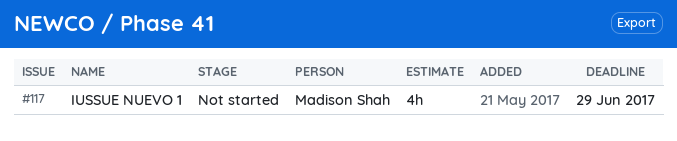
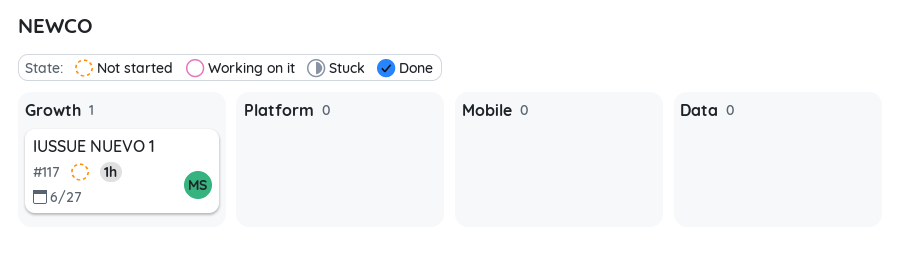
#117, estimate: 4h -> 1h
#117, due: Jun 29 -> Jun 27

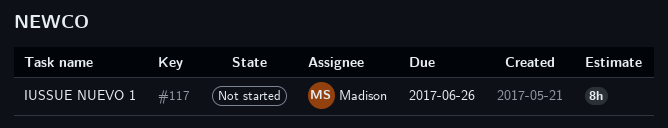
#117, estimate: 1h -> 8h
#117, due: Jun 27 -> Jun 26

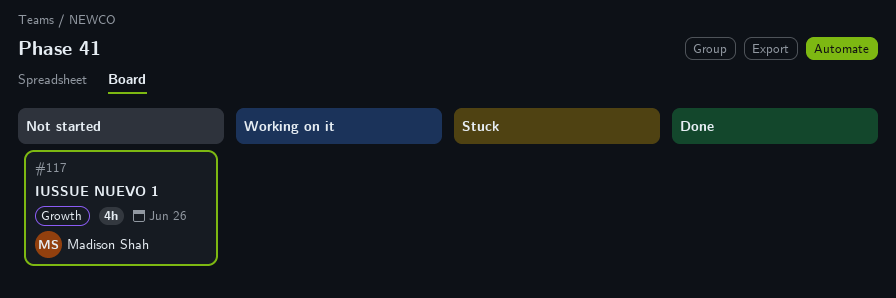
#117, estimate: 8h -> 4h

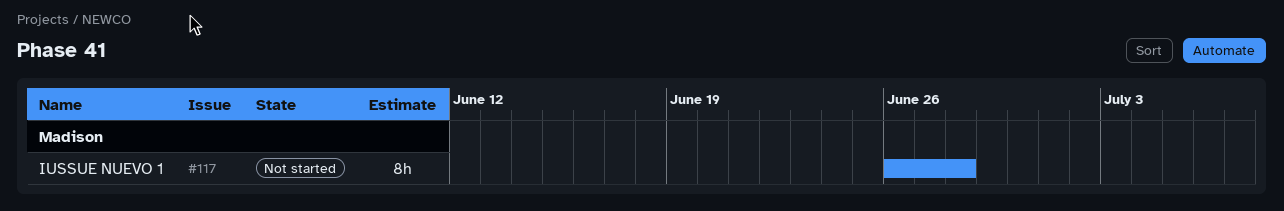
#117, estimate: 4h -> 8h
#117, due: Jun 26 -> Jun 28

